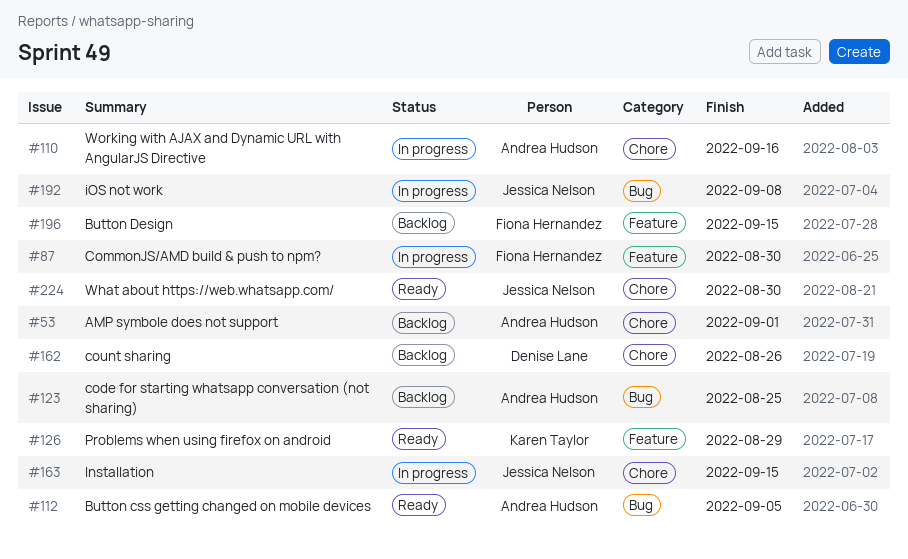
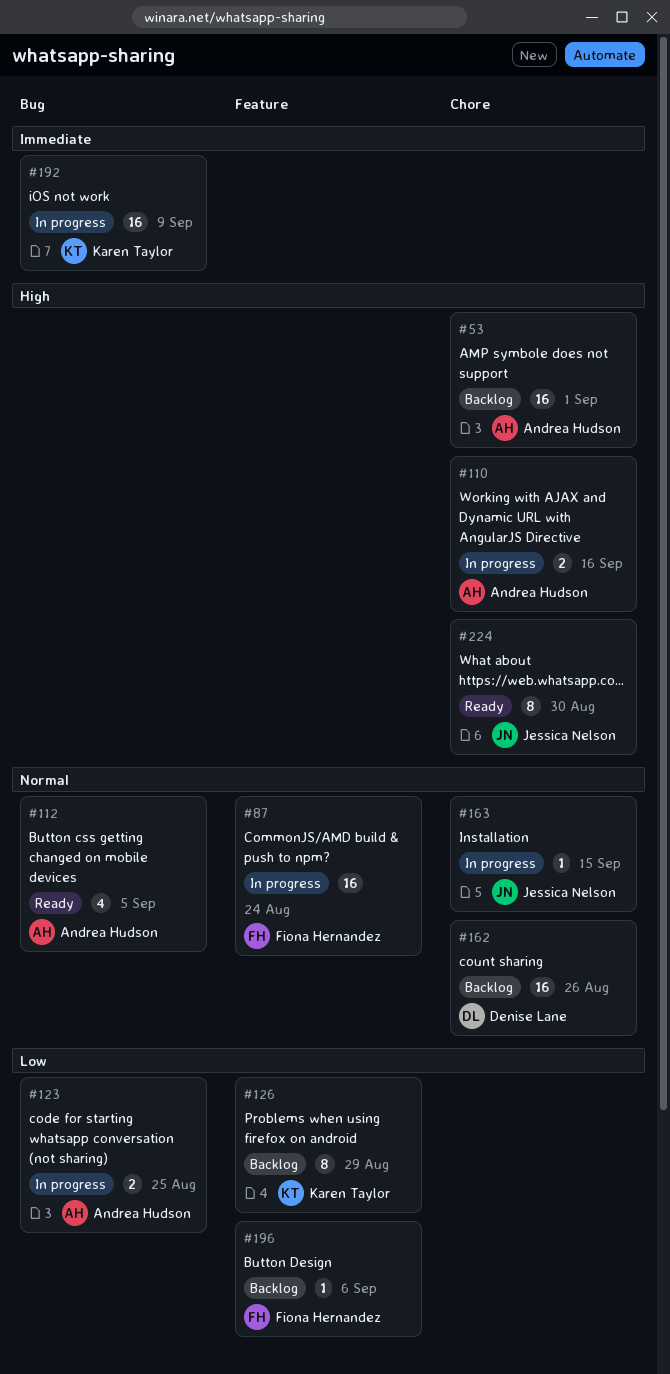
#87, due: Aug 30 -> Aug 24
#123, status: Backlog -> In progress
#126, status: Ready -> Backlog
#192, owner: Jessica Nelson -> Karen Taylor
#192, due: Sep 8 -> Sep 9
#196, due: Sep 15 -> Sep 6

